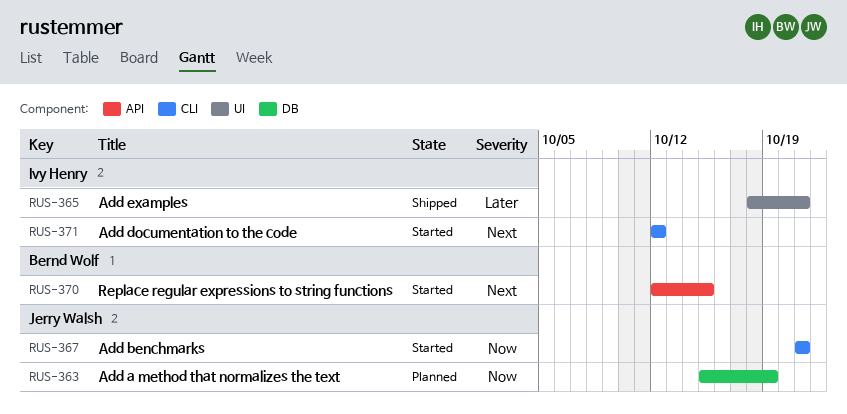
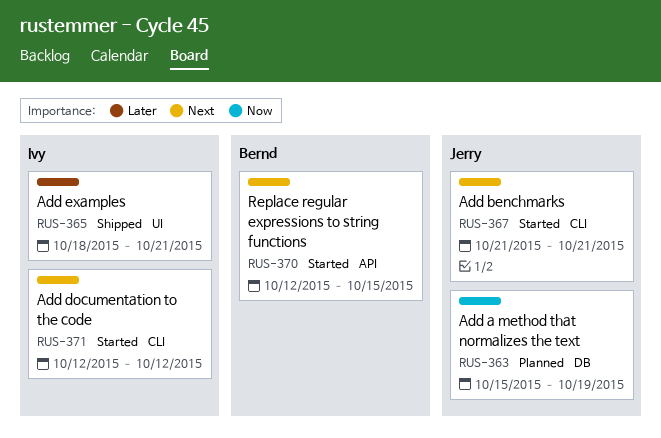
RUS-367, priority: Now -> Next

